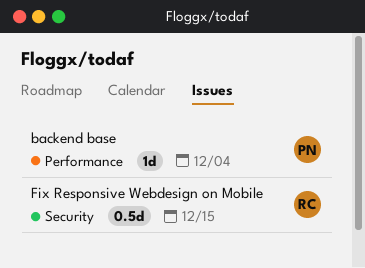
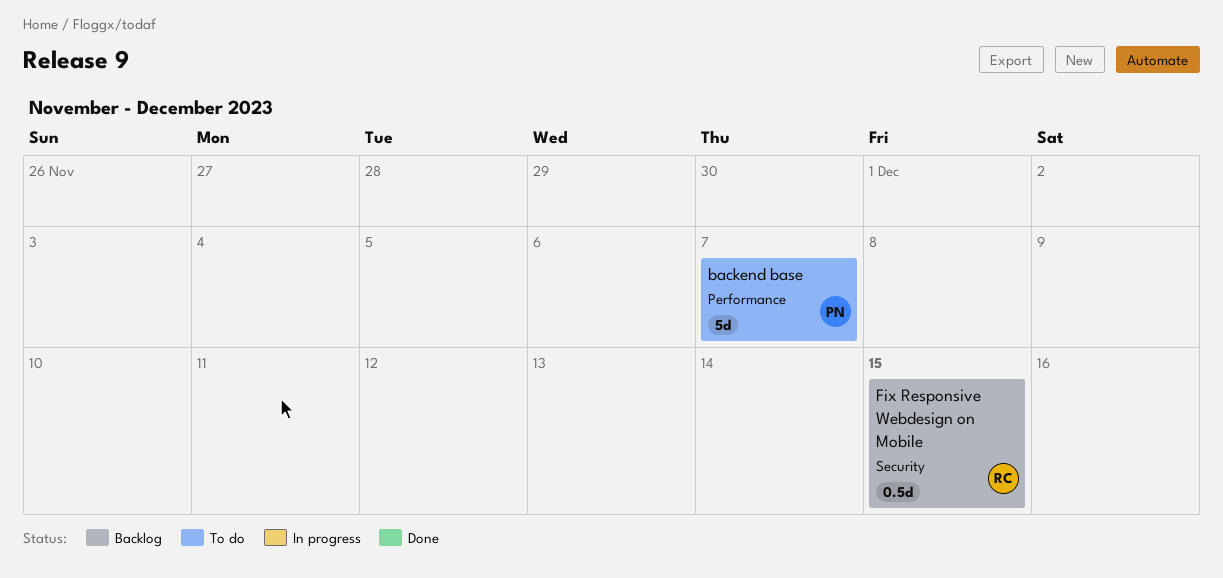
backend base, estimate: 1d -> 5d
backend base, due: Dec 4 -> Dec 7

